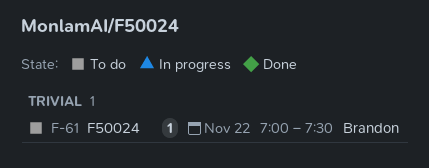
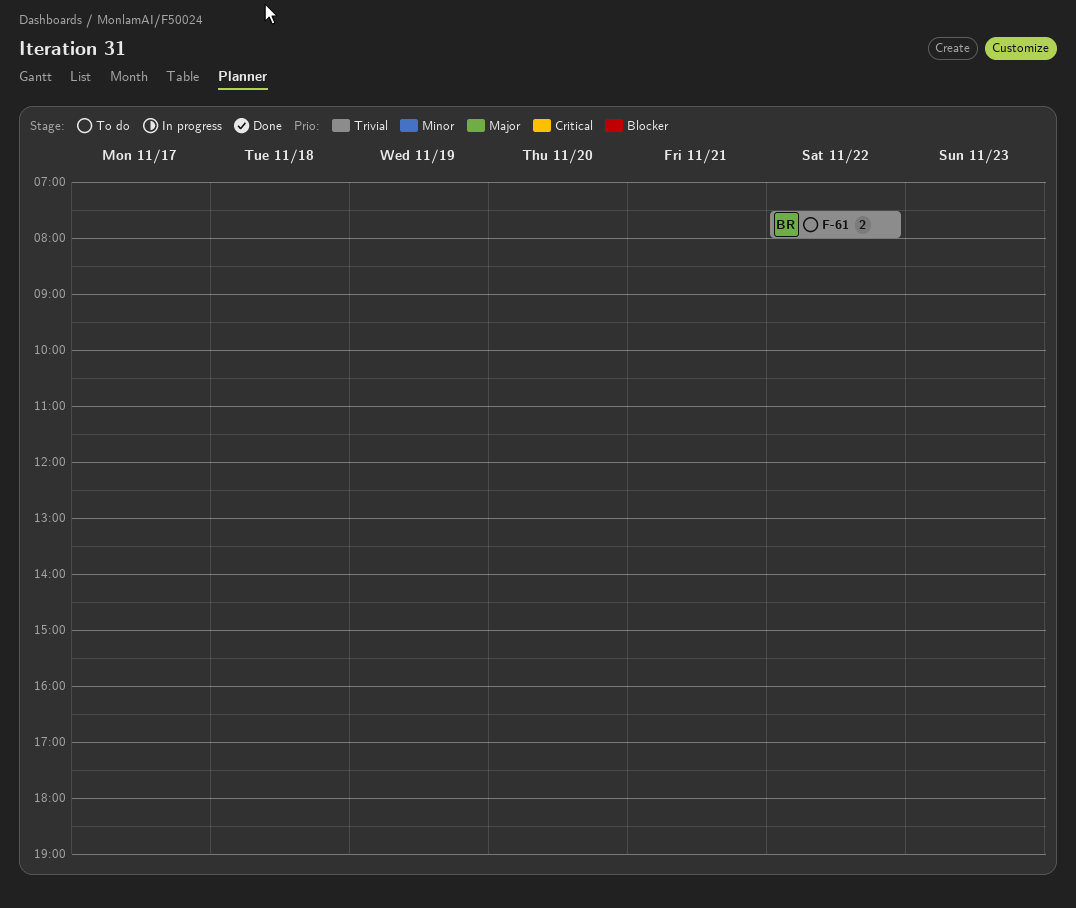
F-61, estimate: 1 -> 2
F-61, begins: 07:00 -> 07:30
F-61, ends: 07:30 -> 08:00

